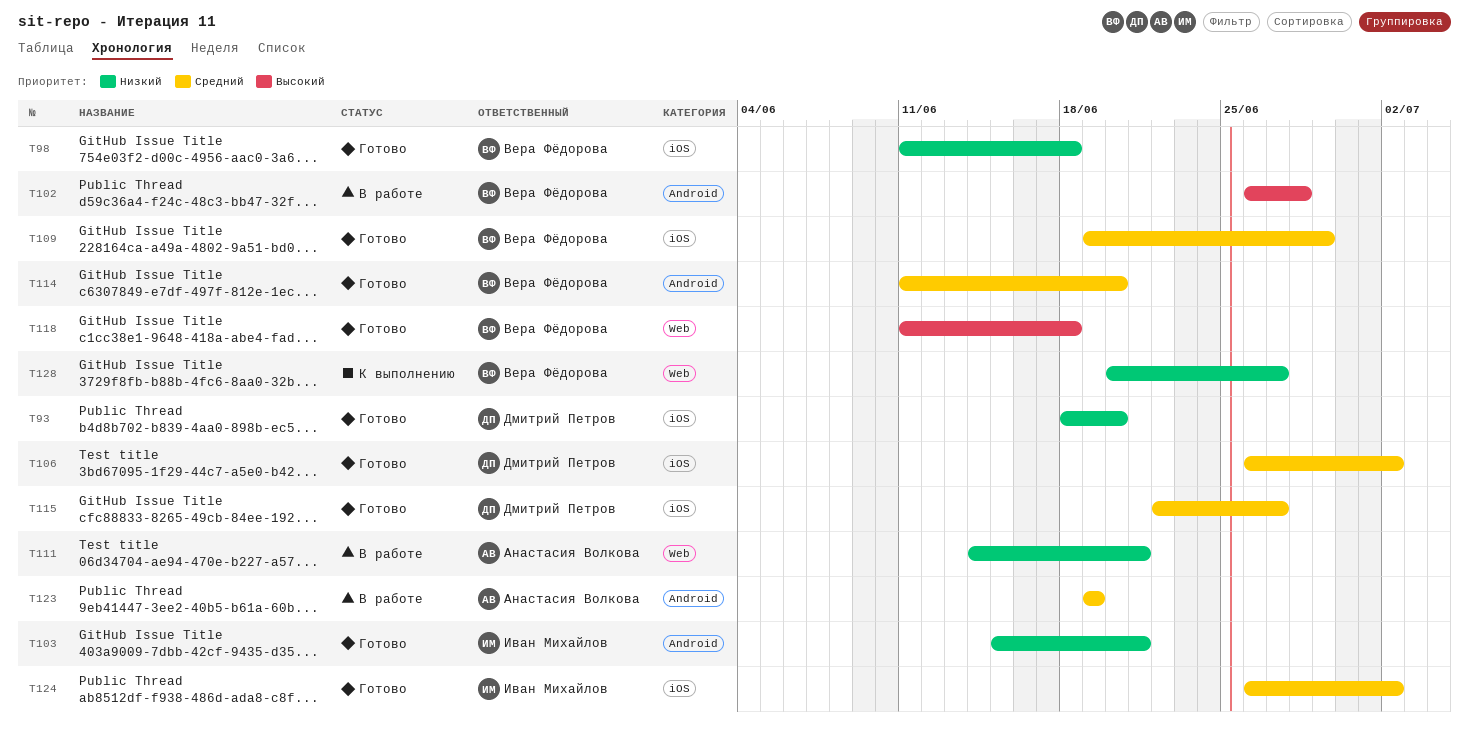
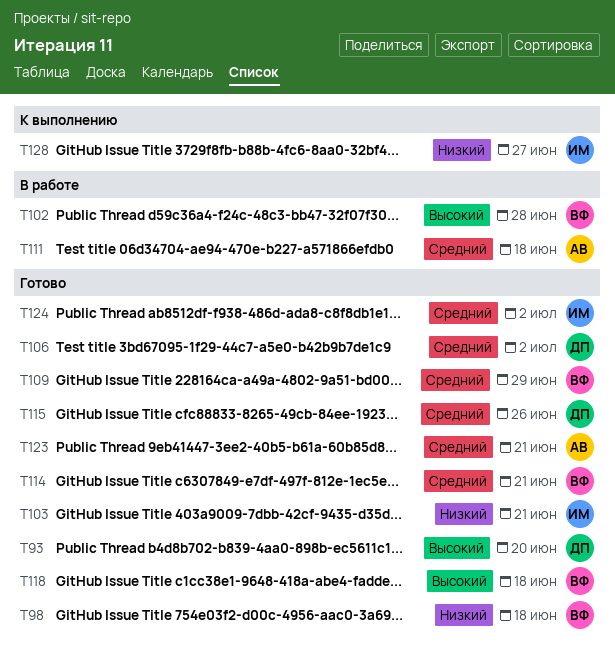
T93, priority: Низкий -> Высокий
T111, priority: Низкий -> Средний
T111, due: Jun 21 -> Jun 18
T114, due: Jun 20 -> Jun 21
T115, due: Jun 27 -> Jun 26
T123, status: В работе -> Готово
T123, due: Jun 19 -> Jun 21
T128, owner: Вера Фёдорова -> Иван Михайлов

